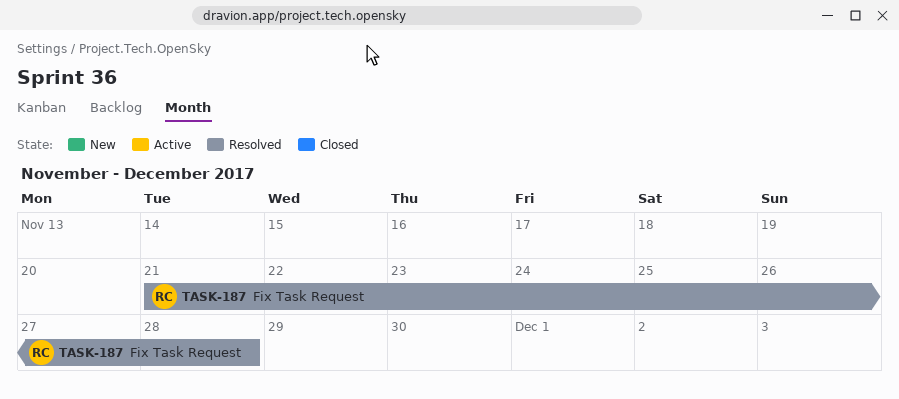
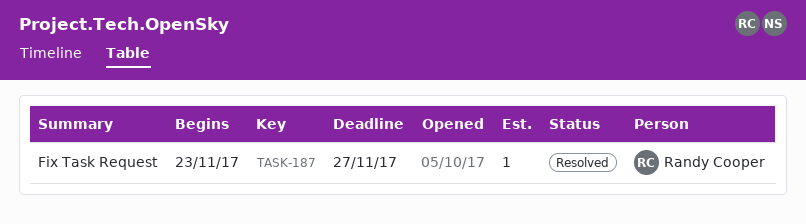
TASK-187, start: Nov 21 -> Nov 23
TASK-187, due: Nov 28 -> Nov 27

